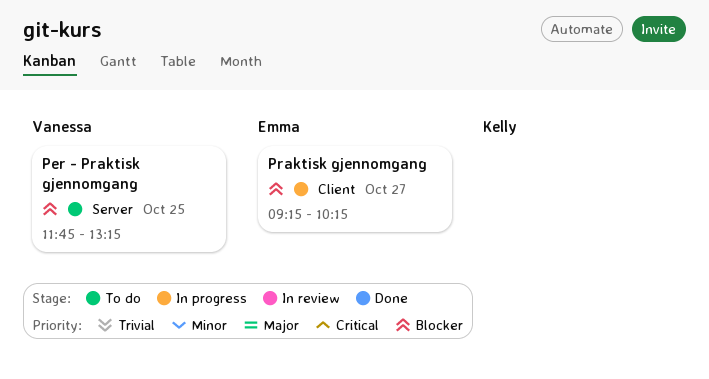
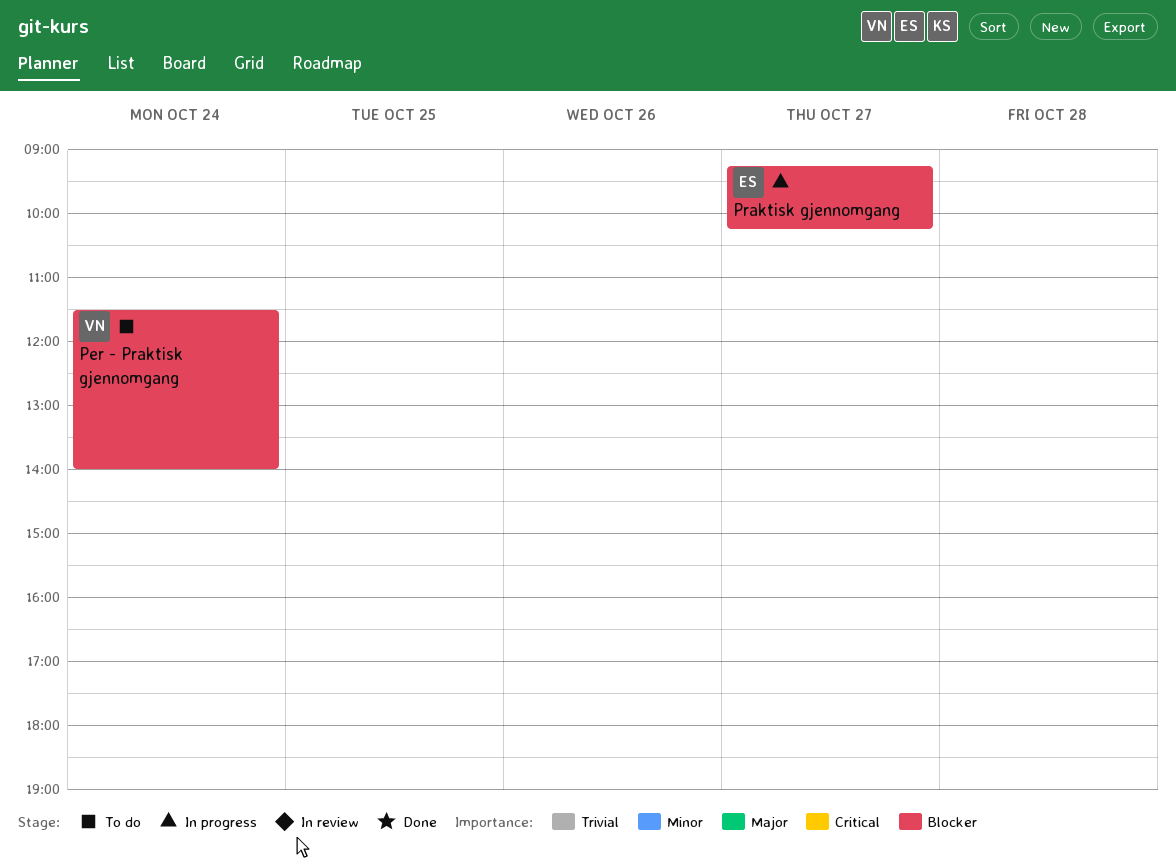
Per - Praktisk gjennomgang, day: Oct 25 -> Oct 24
Per - Praktisk gjennomgang, begins: 11:45 -> 11:30
Per - Praktisk gjennomgang, ends: 13:15 -> 14:00

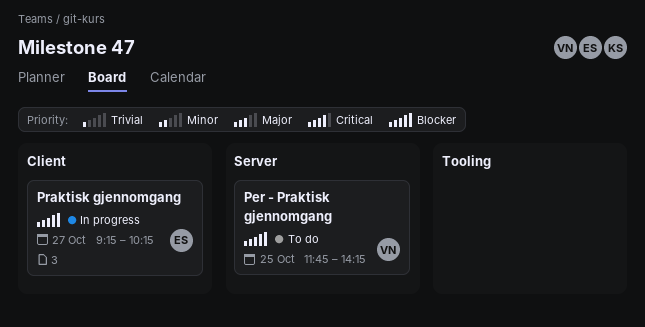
Per - Praktisk gjennomgang, day: Oct 24 -> Oct 25
Per - Praktisk gjennomgang, begins: 11:30 -> 11:45
Per - Praktisk gjennomgang, ends: 14:00 -> 14:15

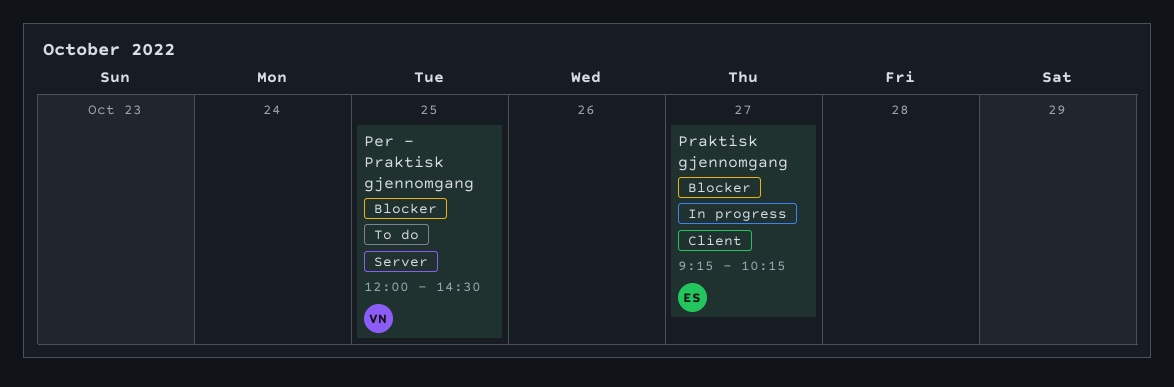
Per - Praktisk gjennomgang, begins: 11:45 -> 12:00
Per - Praktisk gjennomgang, ends: 14:15 -> 14:30

